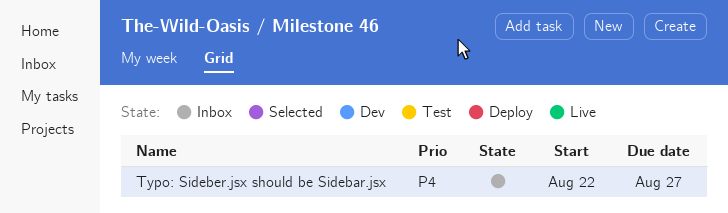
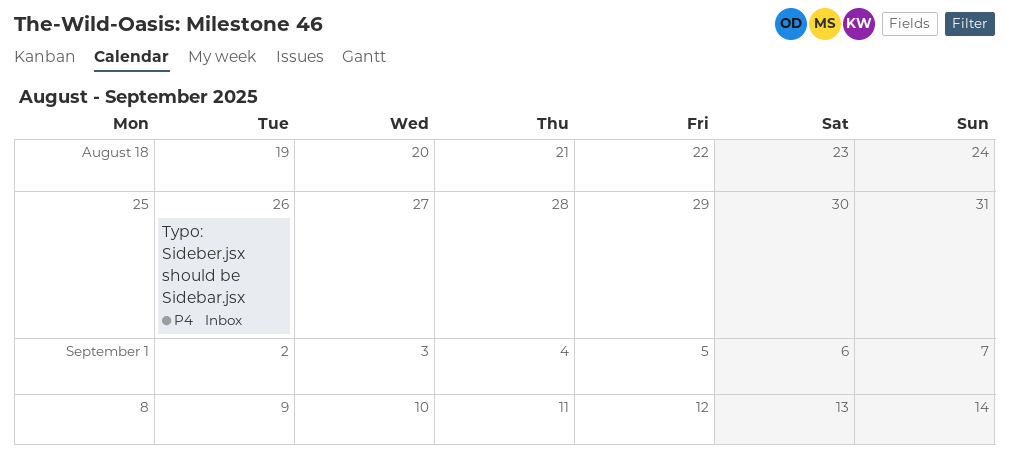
Typo: Sideber.jsx should be Sidebar.jsx, due: Aug 27 -> Aug 26

